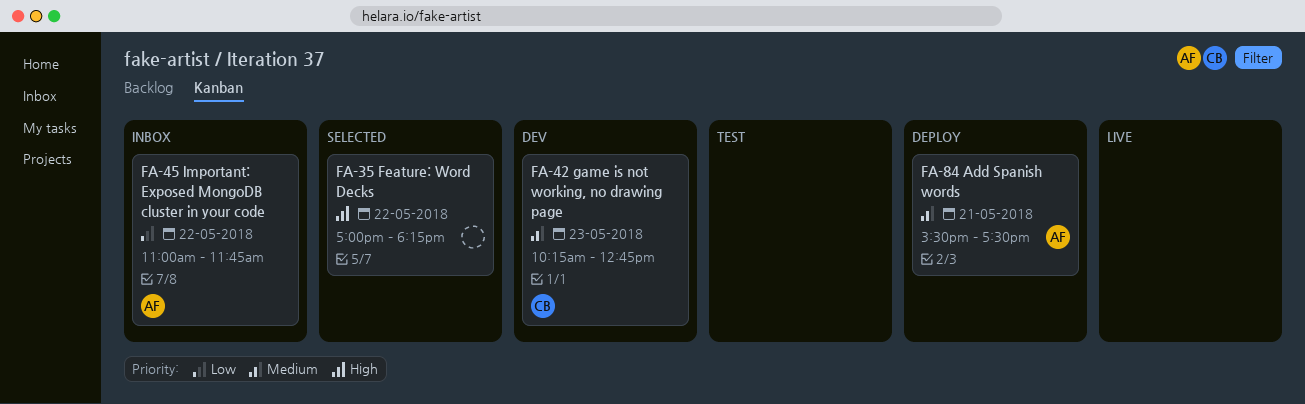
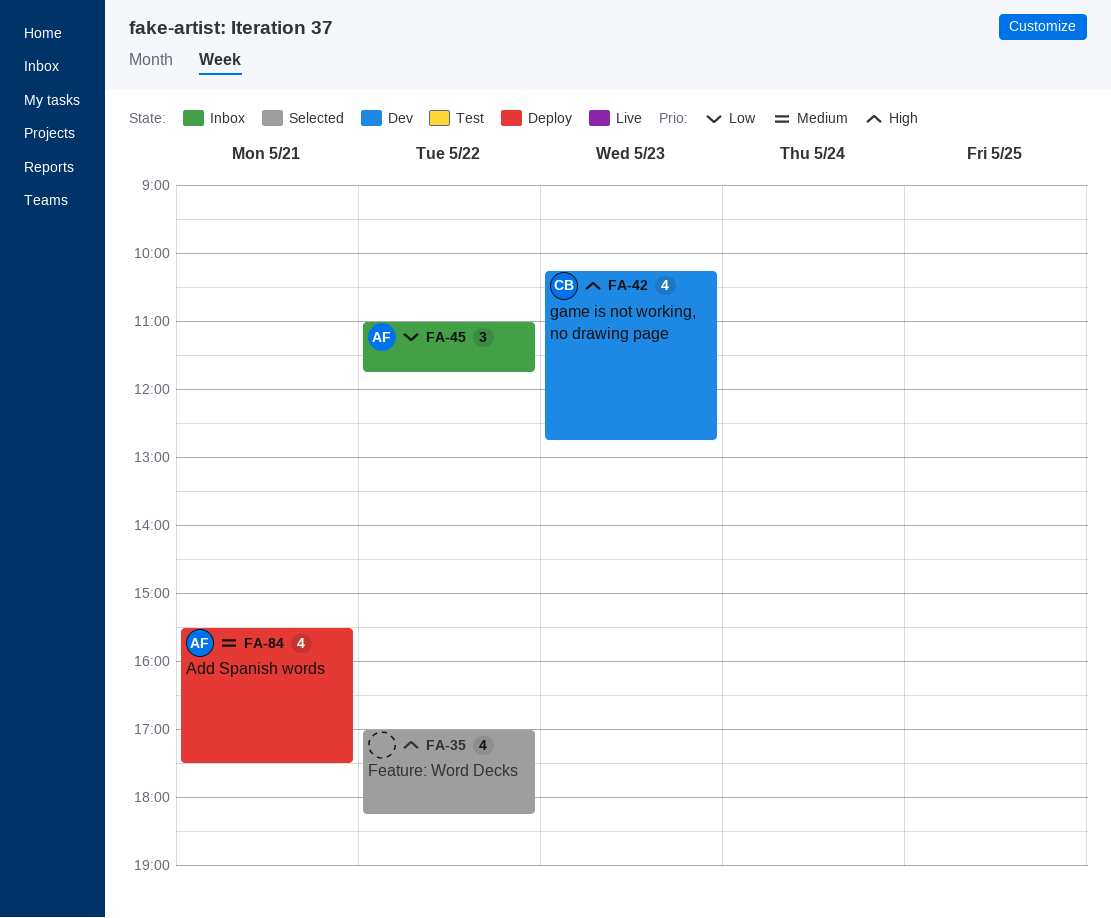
FA-42, priority: Medium -> High

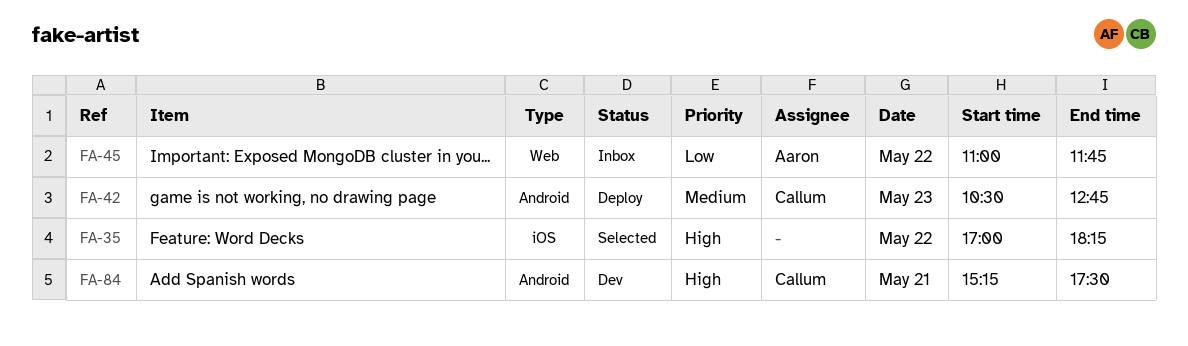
FA-42, status: Dev -> Deploy
FA-42, priority: High -> Medium
FA-42, begins: 10:15 -> 10:30
FA-84, status: Deploy -> Dev
FA-84, owner: Aaron -> Callum
FA-84, priority: Medium -> High
FA-84, begins: 15:30 -> 15:15

